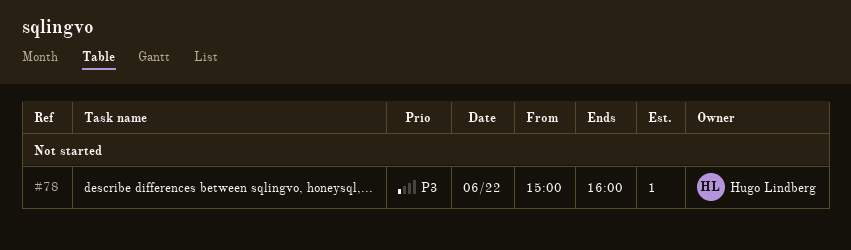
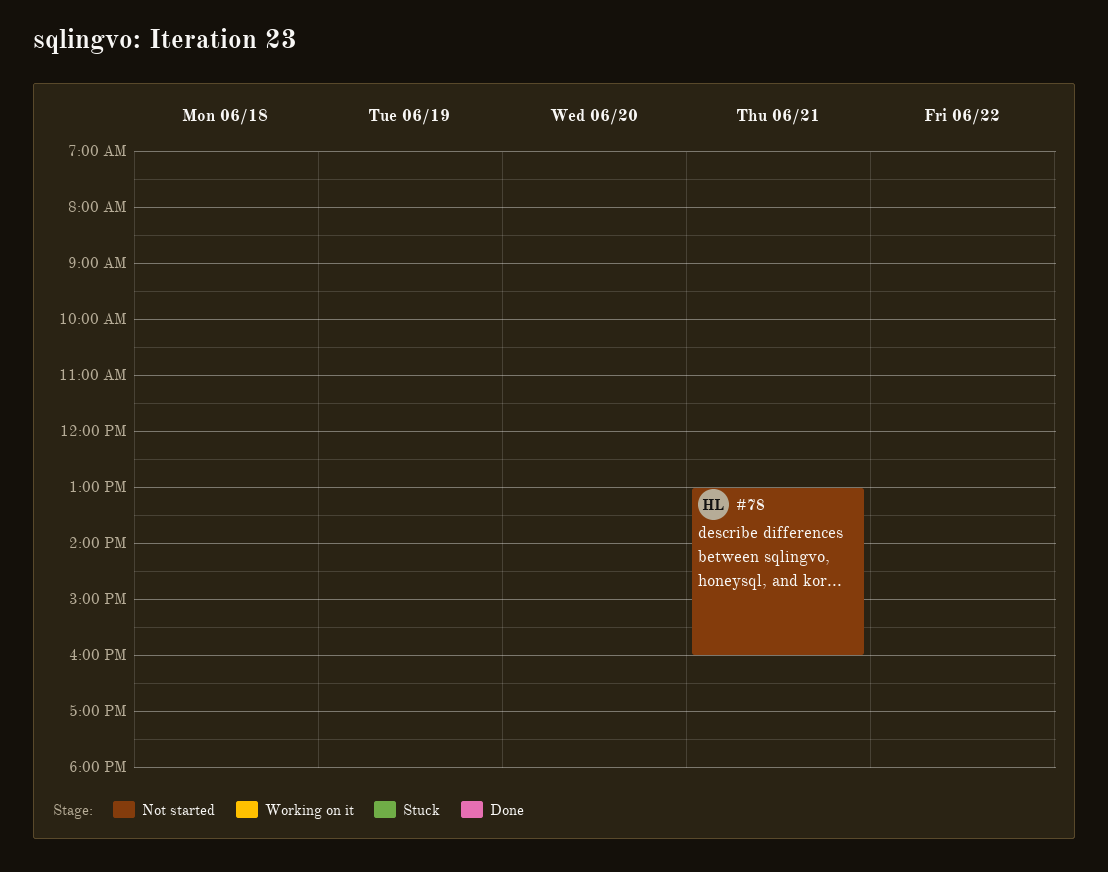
#78, day: Jun 22 -> Jun 21
#78, begins: 15:00 -> 13:00

